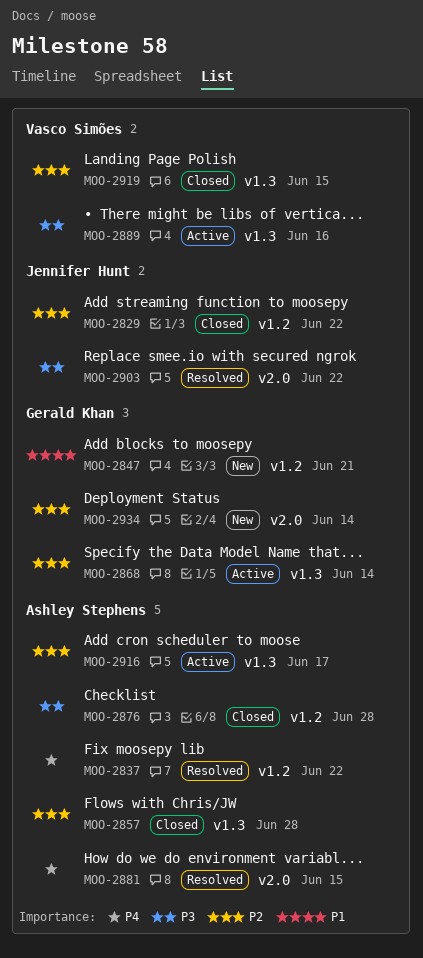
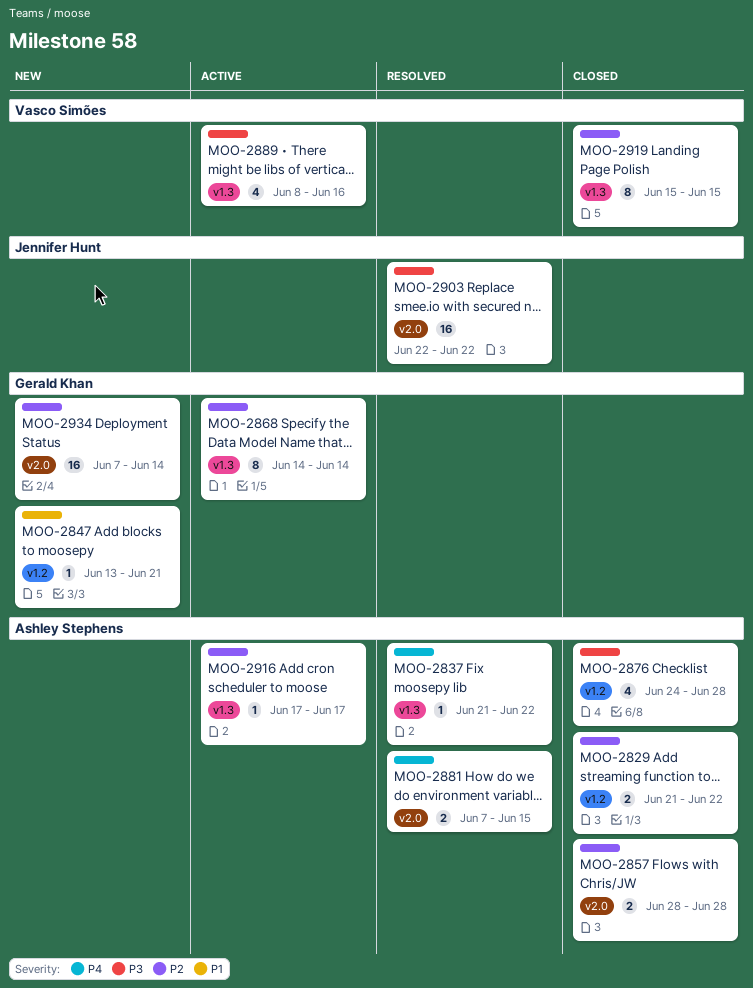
MOO-2829, owner: Jennifer Hunt -> Ashley Stephens
MOO-2837, label: v1.2 -> v1.3
MOO-2857, label: v1.3 -> v2.0

